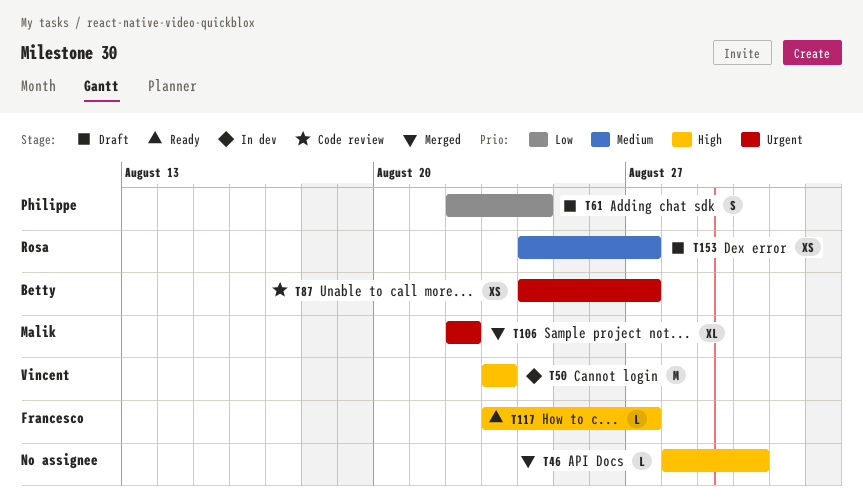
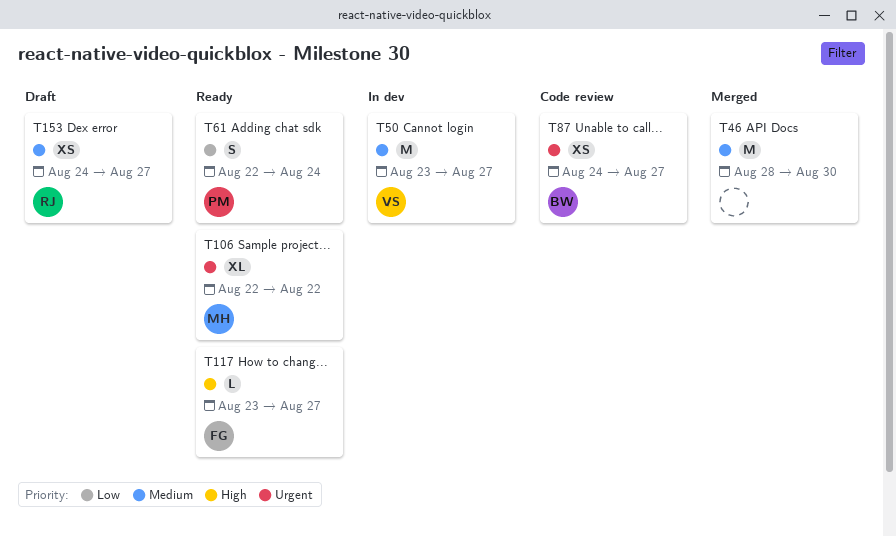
T46, priority: High -> Medium
T46, estimate: L -> M
T50, priority: High -> Medium
T50, due: Aug 23 -> Aug 27
T61, status: Draft -> Ready
T106, status: Merged -> Ready

